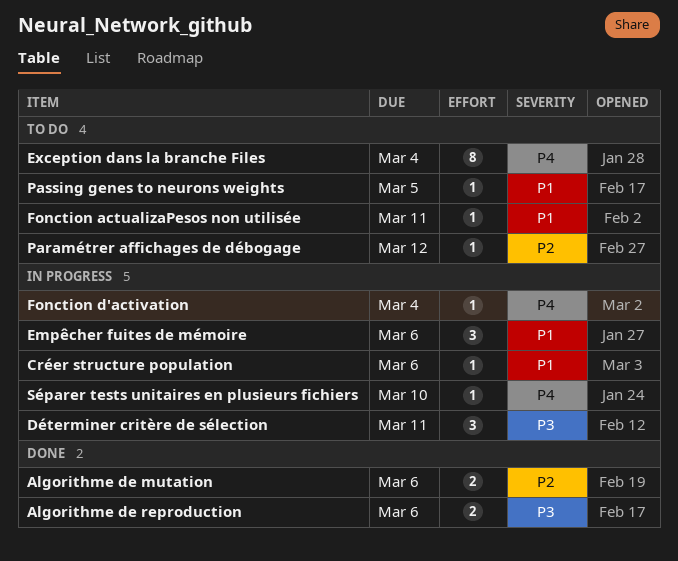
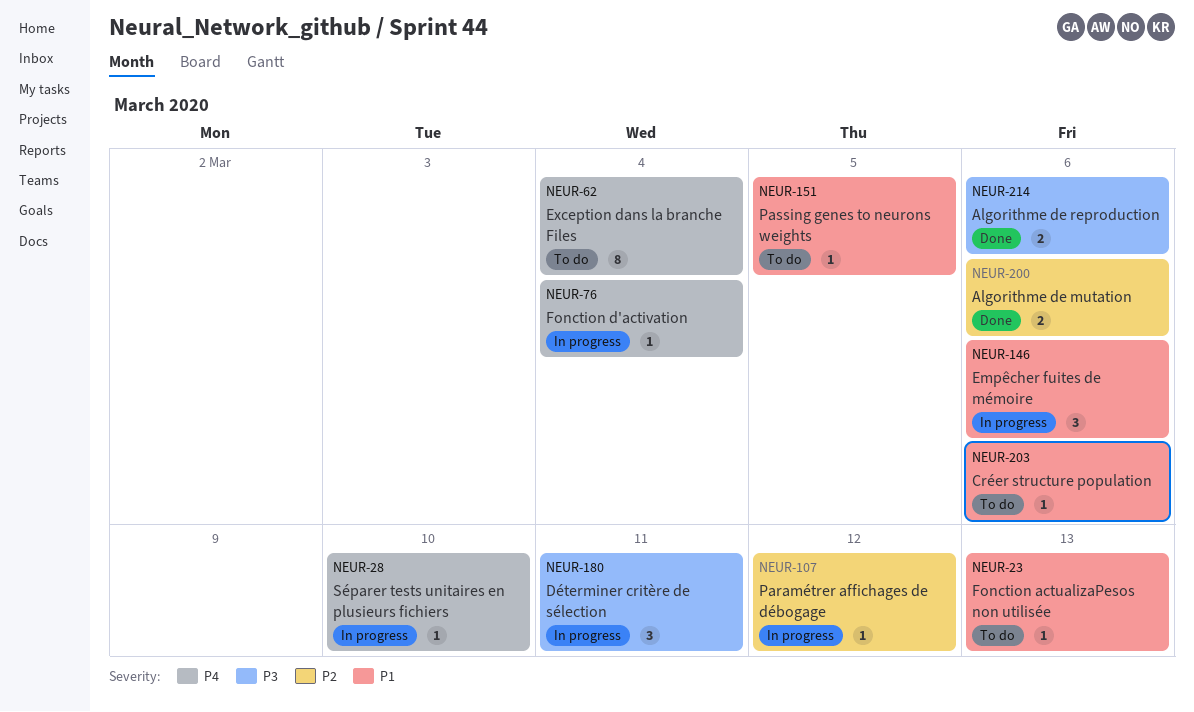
Créer structure population, status: In progress -> To do
Fonction actualizaPesos non utilisée, due: Mar 11 -> Mar 13
Paramétrer affichages de débogage, status: To do -> In progress

